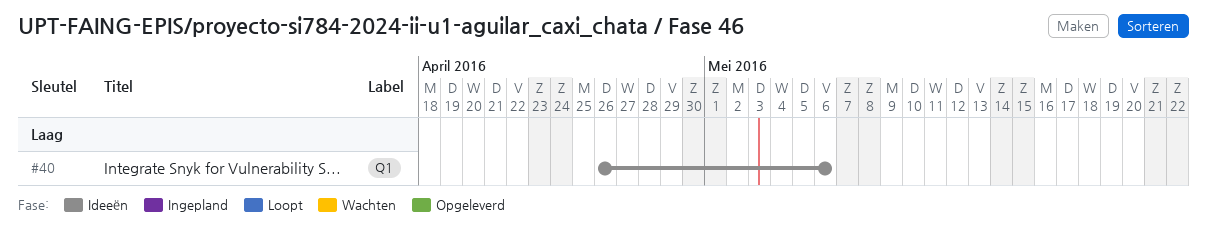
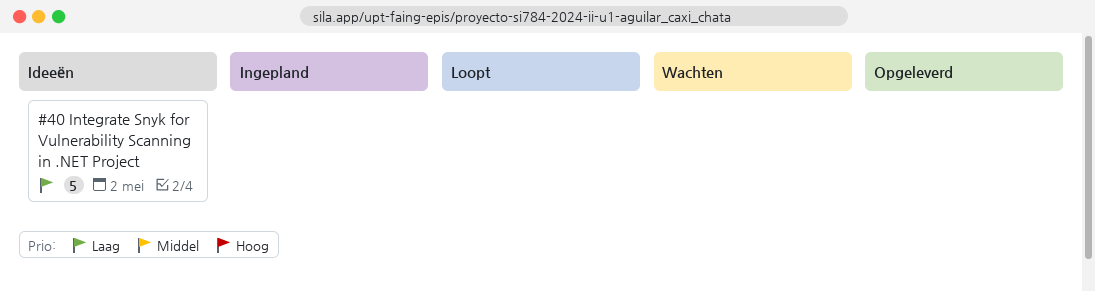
#40, due: May 6 -> May 2

